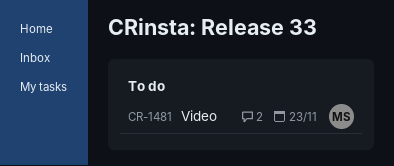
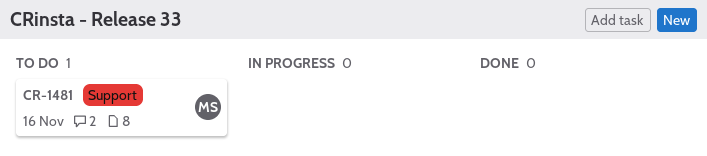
CR-1481, due: Nov 23 -> Nov 16

